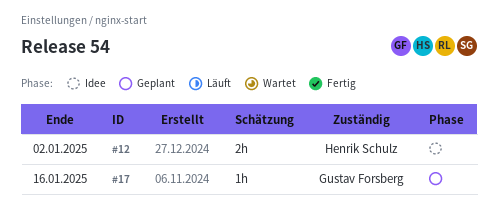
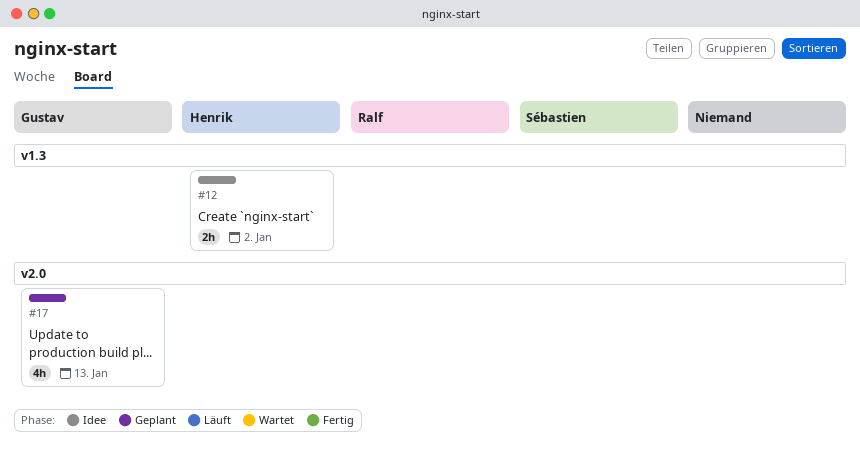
#17, estimate: 1h -> 4h
#17, due: Jan 16 -> Jan 13

